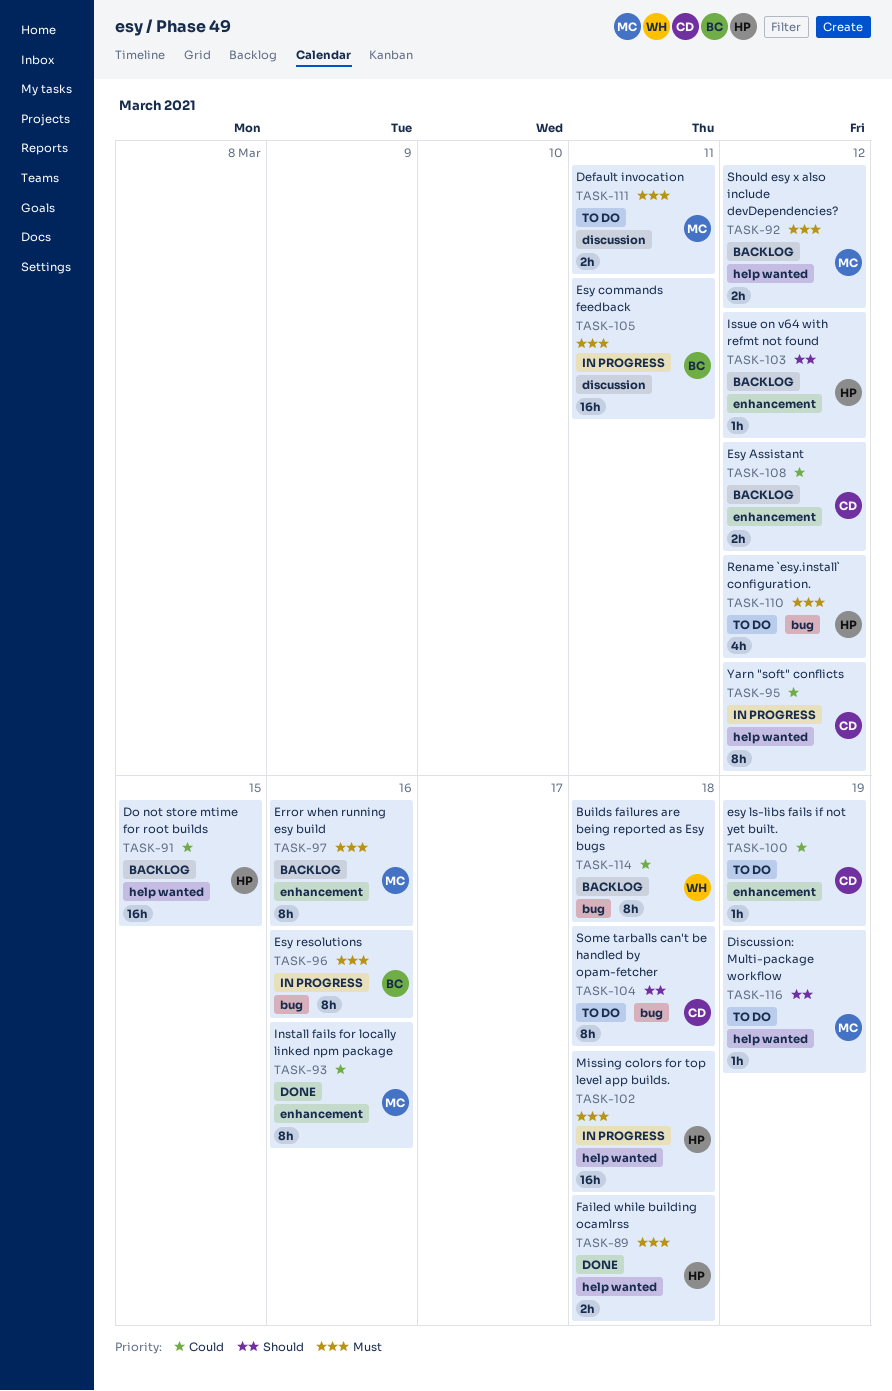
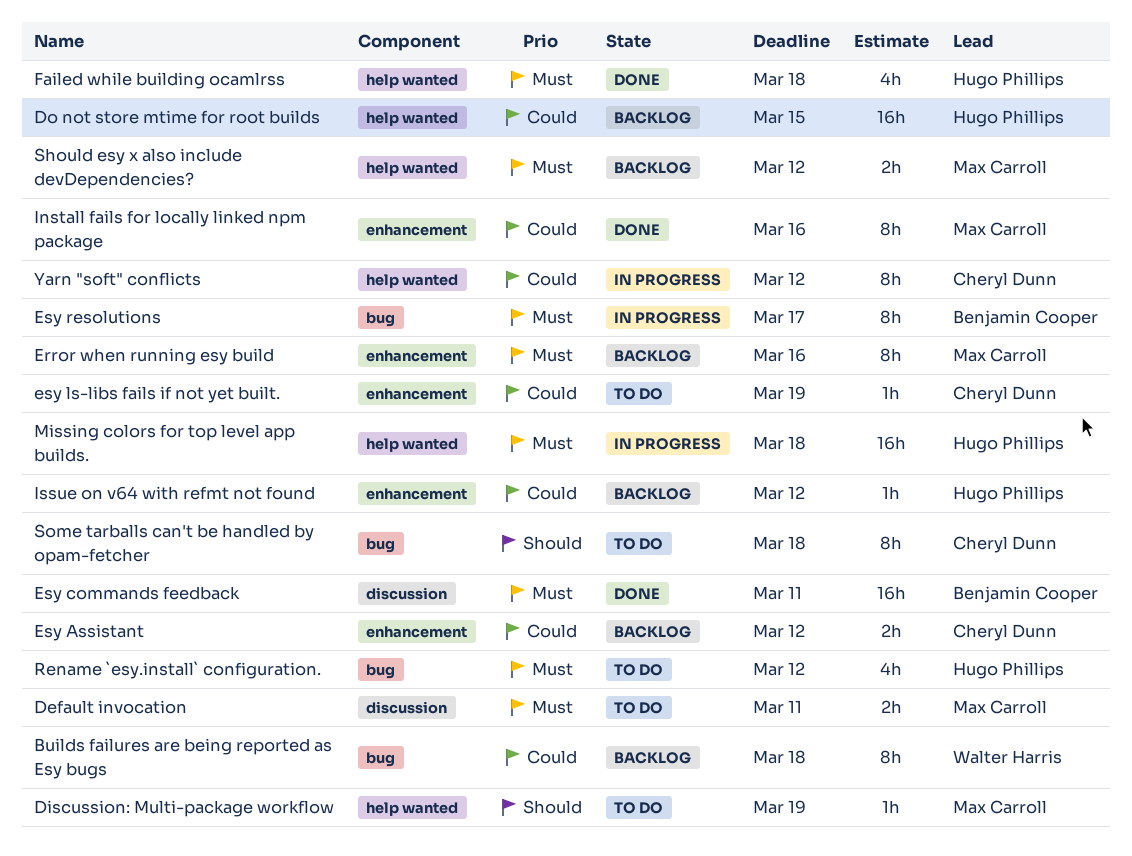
Esy commands feedback, status: In progress -> Done
Esy resolutions, due: Mar 16 -> Mar 17
Failed while building ocamlrss, estimate: 2h -> 4h
Issue on v64 with refmt not found, priority: Should -> Could

